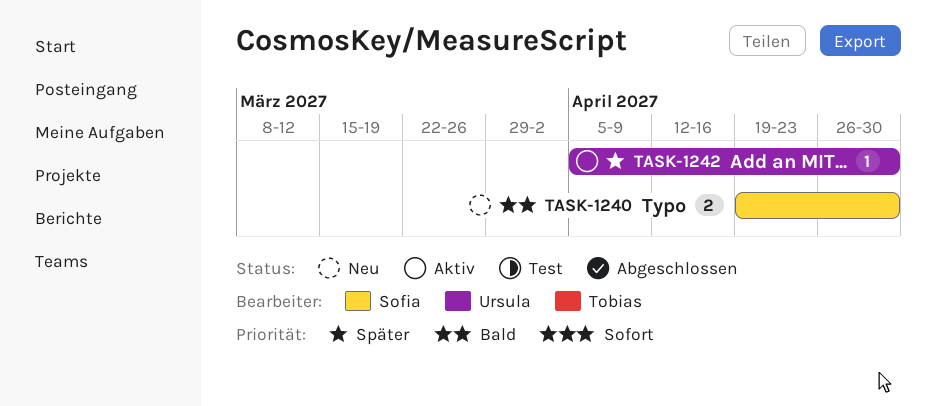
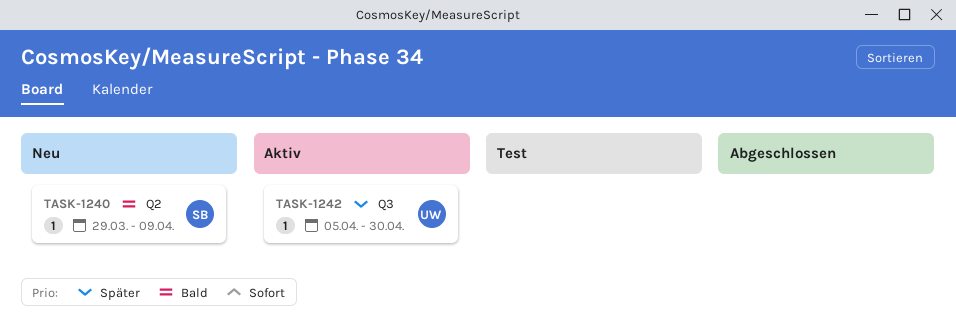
TASK-1240, estimate: 2 -> 1
TASK-1240, start: Apr 19 -> Mar 29
TASK-1240, due: Apr 30 -> Apr 9

